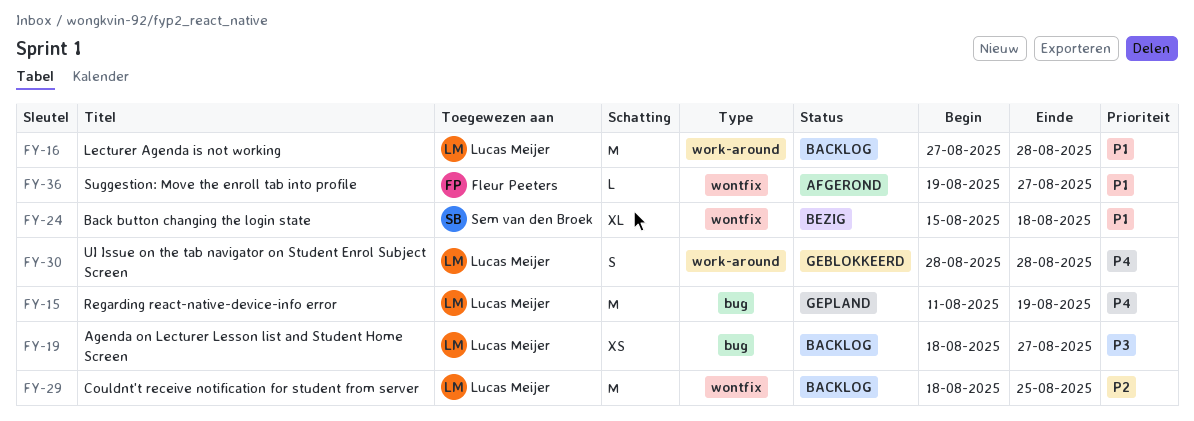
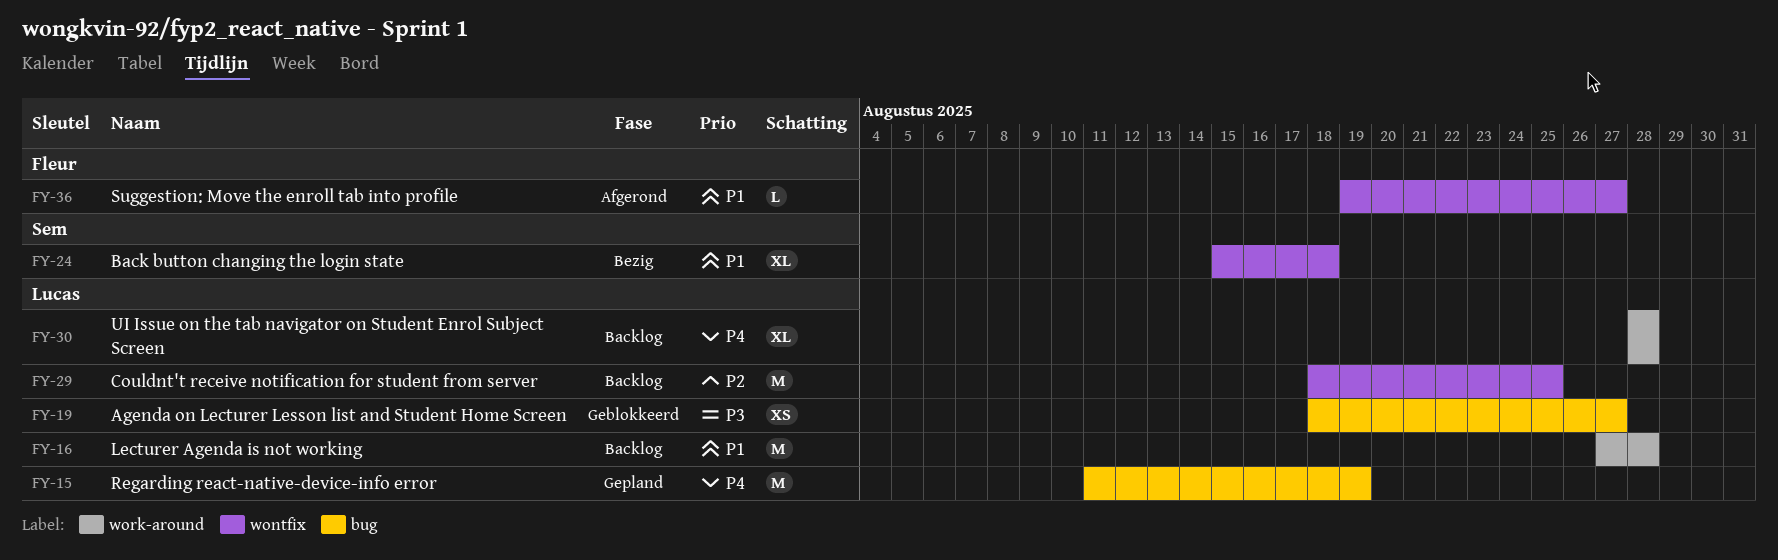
FY-19, status: Backlog -> Geblokkeerd
FY-30, status: Geblokkeerd -> Backlog
FY-30, estimate: S -> XL

